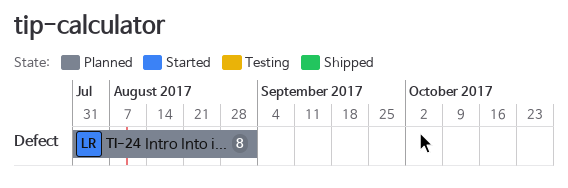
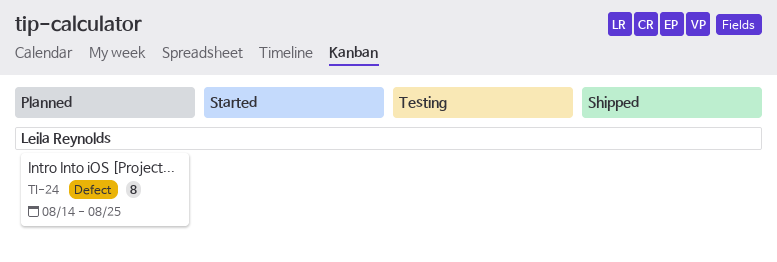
TI-24, start: Jul 31 -> Aug 14
TI-24, due: Sep 1 -> Aug 25

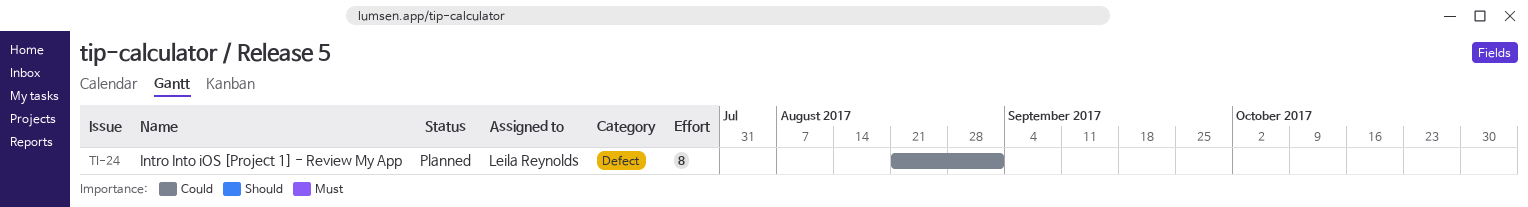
TI-24, start: Aug 14 -> Aug 21
TI-24, due: Aug 25 -> Sep 1

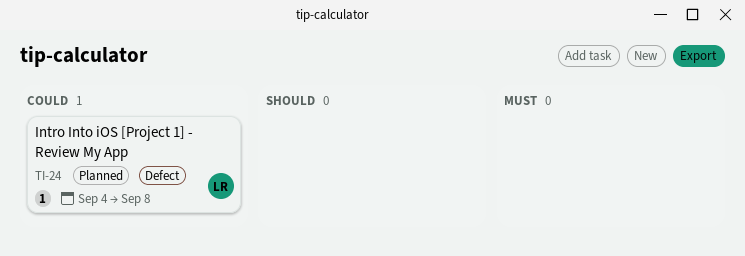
TI-24, estimate: 8 -> 1
TI-24, start: Aug 21 -> Sep 4
TI-24, due: Sep 1 -> Sep 8

